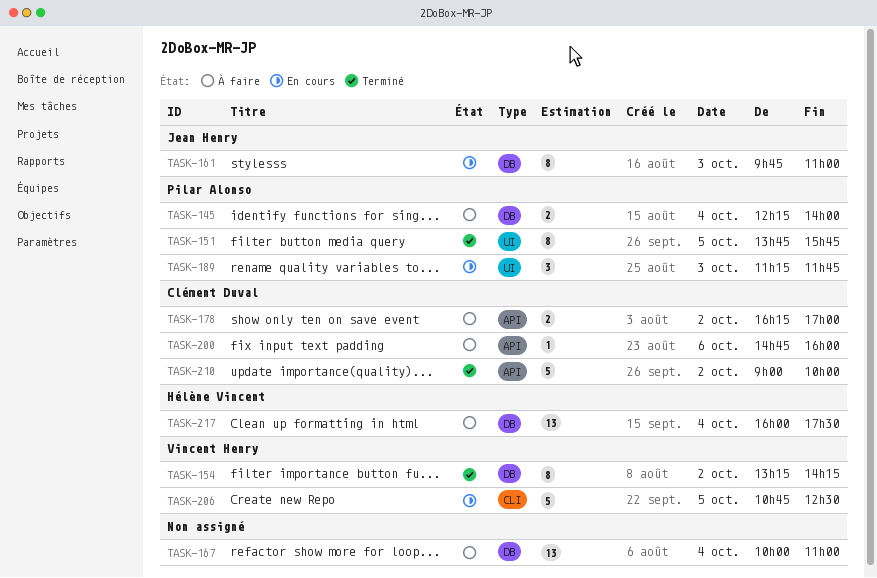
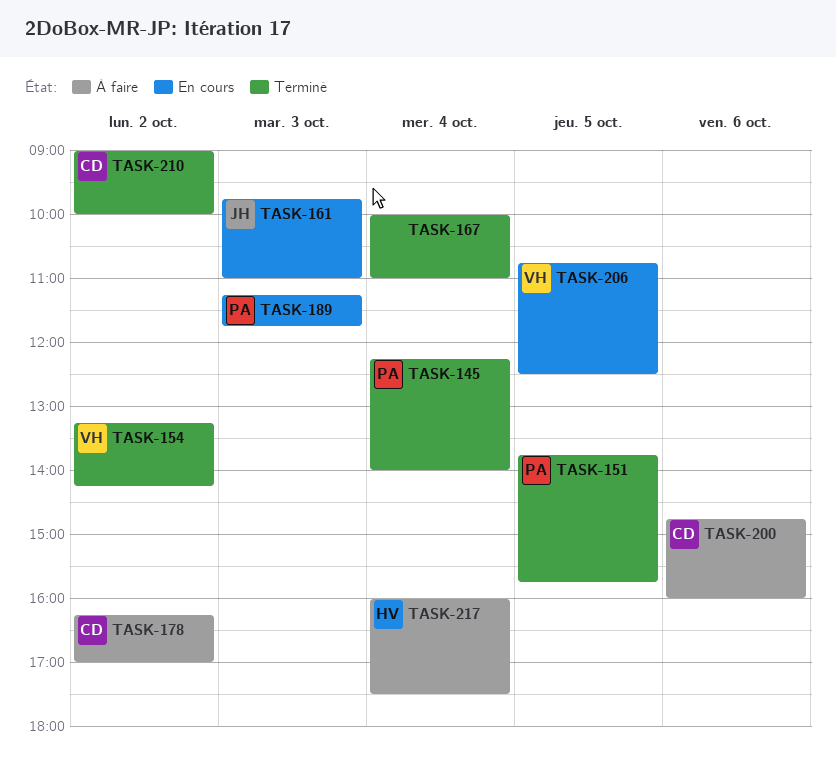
TASK-145, status: À faire -> Terminé
TASK-167, status: À faire -> Terminé

